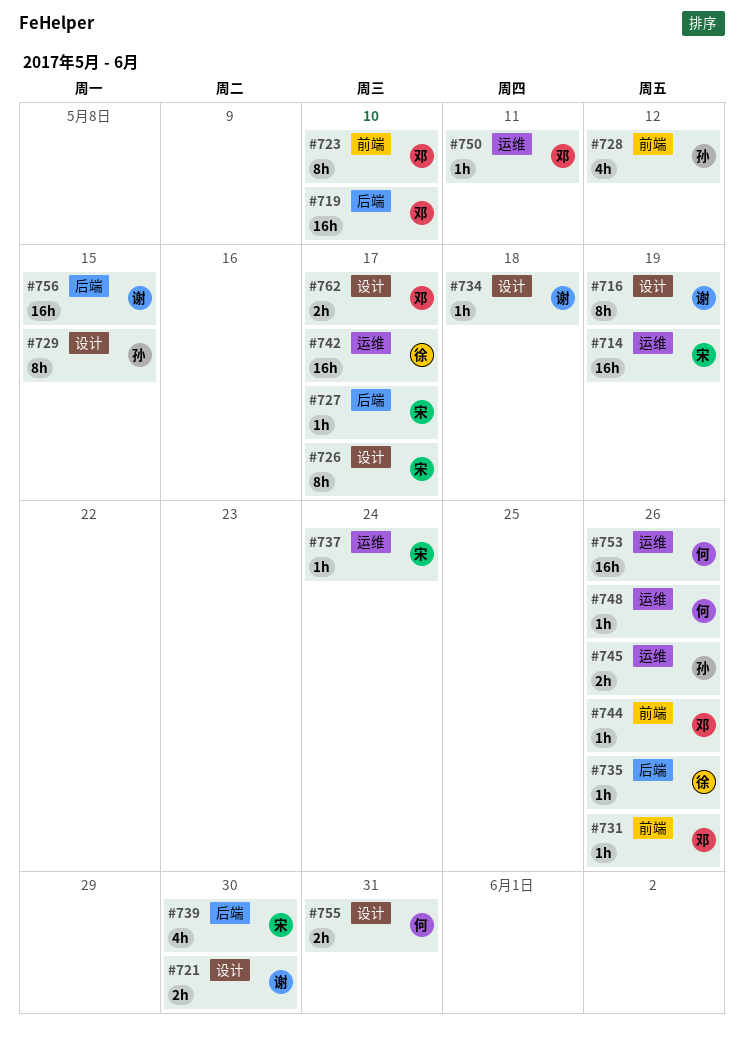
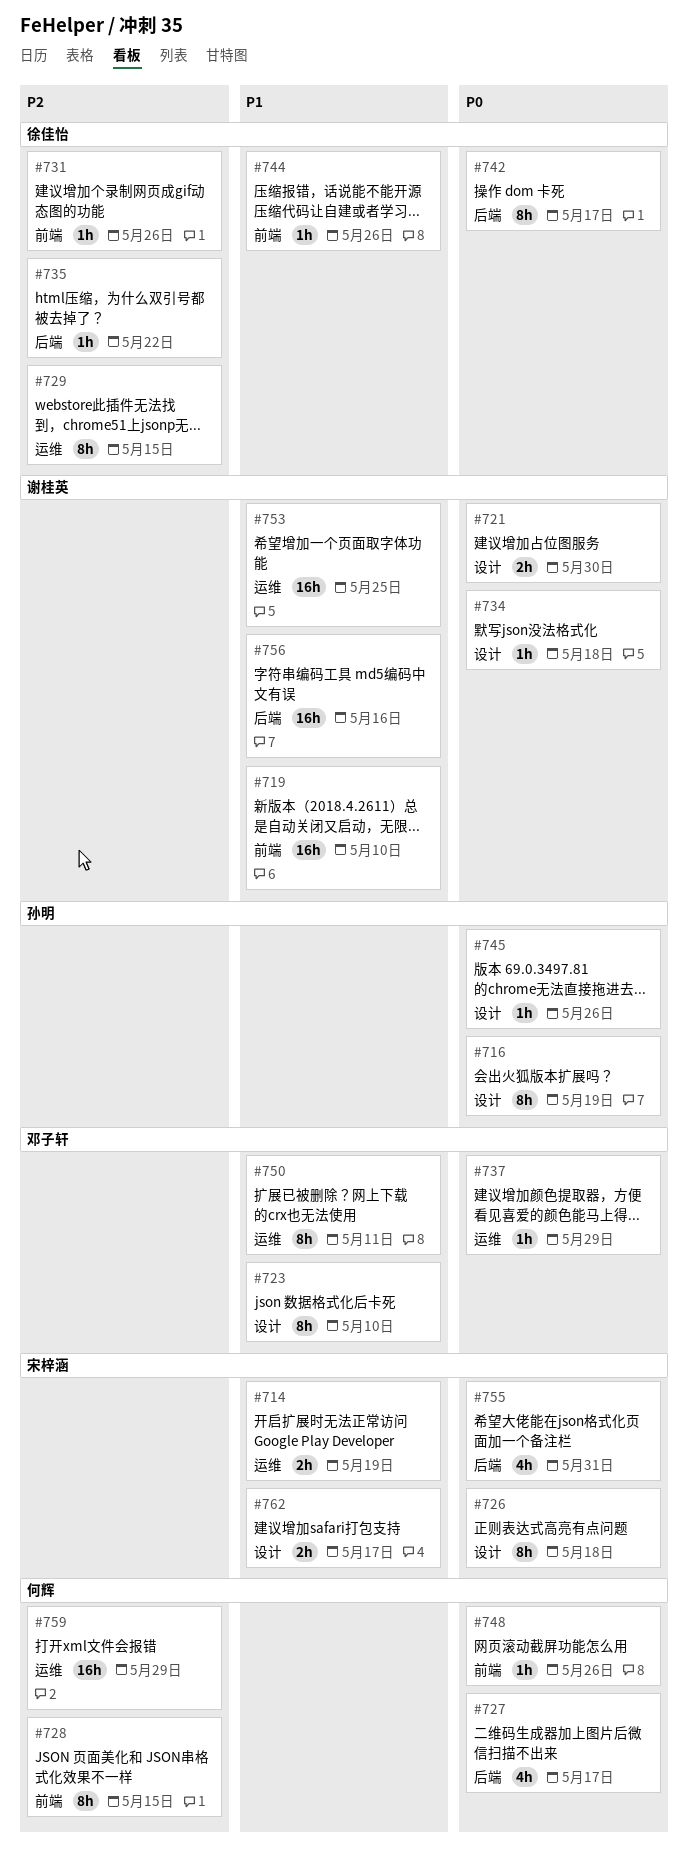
#714, estimate: 16h -> 2h
#716, owner: 谢桂英 -> 孙明
#719, owner: 邓子轩 -> 谢桂英
#719, label: 后端 -> 前端
#723, label: 前端 -> 设计
#726, due: May 17 -> May 18
#727, owner: 宋梓涵 -> 何辉
#727, estimate: 1h -> 4h
#728, owner: 孙明 -> 何辉
#728, estimate: 4h -> 8h
#728, due: May 12 -> May 15
#729, owner: 孙明 -> 徐佳怡
#729, label: 设计 -> 运维
#731, owner: 邓子轩 -> 徐佳怡
#735, due: May 26 -> May 22
#737, owner: 宋梓涵 -> 邓子轩
#737, due: May 24 -> May 29
#739: present -> none
#742, label: 运维 -> 后端
#742, estimate: 16h -> 8h
#744, owner: 邓子轩 -> 徐佳怡
#745, label: 运维 -> 设计
#745, estimate: 2h -> 1h
#748, label: 运维 -> 前端
#750, estimate: 1h -> 8h
#753, owner: 何辉 -> 谢桂英
#753, due: May 26 -> May 25
#755, owner: 何辉 -> 宋梓涵
#755, label: 设计 -> 后端
#755, estimate: 2h -> 4h
#756, due: May 15 -> May 16
#759: none -> present
#762, owner: 邓子轩 -> 宋梓涵

